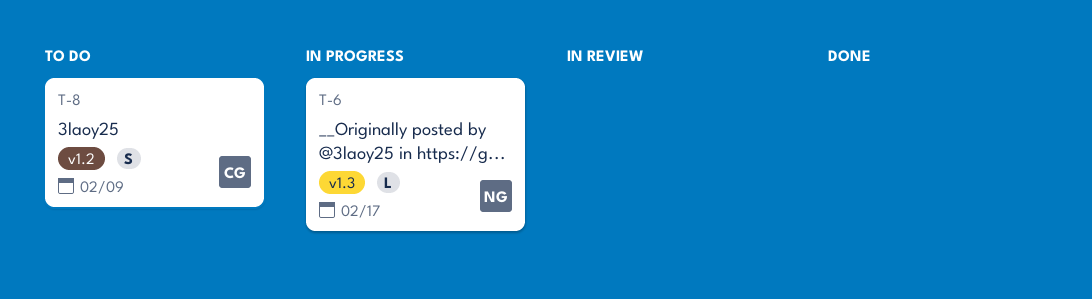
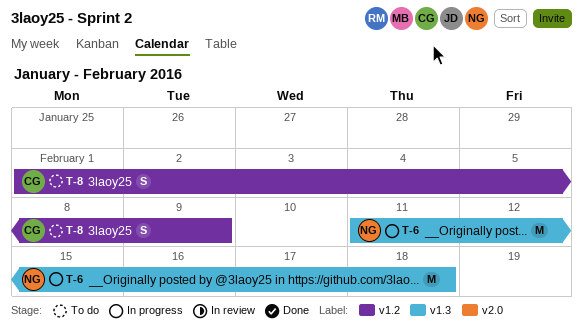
T-6, estimate: L -> M
T-6, due: Feb 17 -> Feb 18

